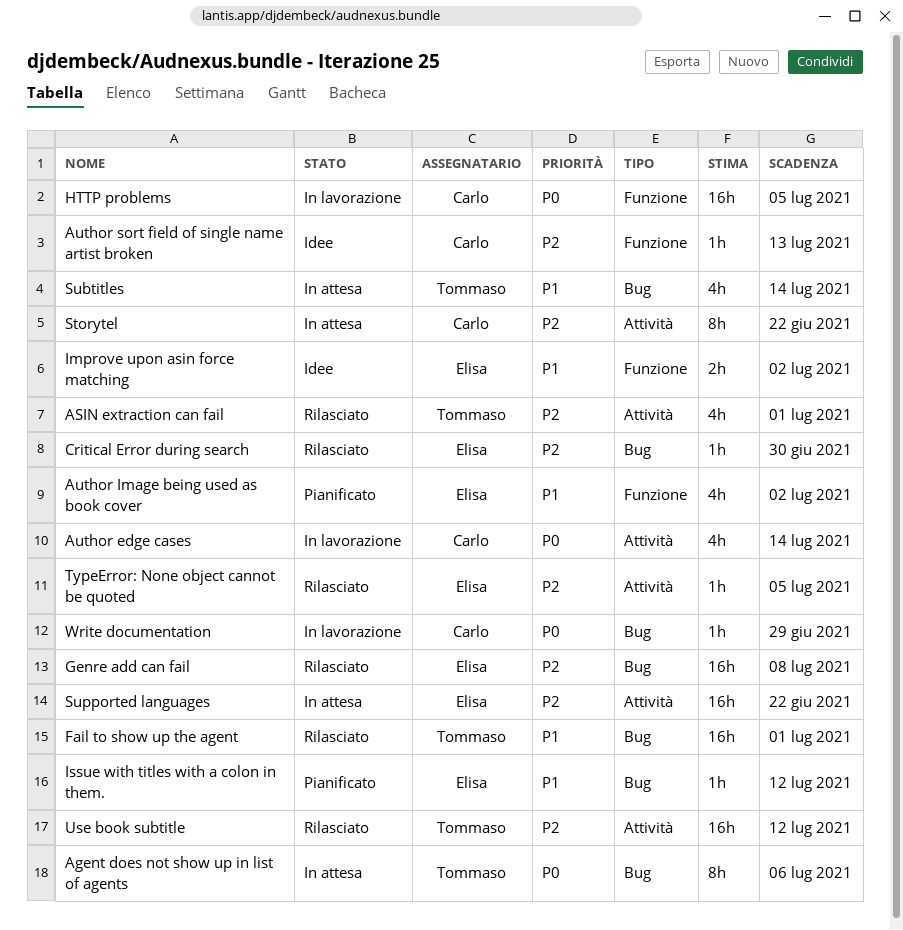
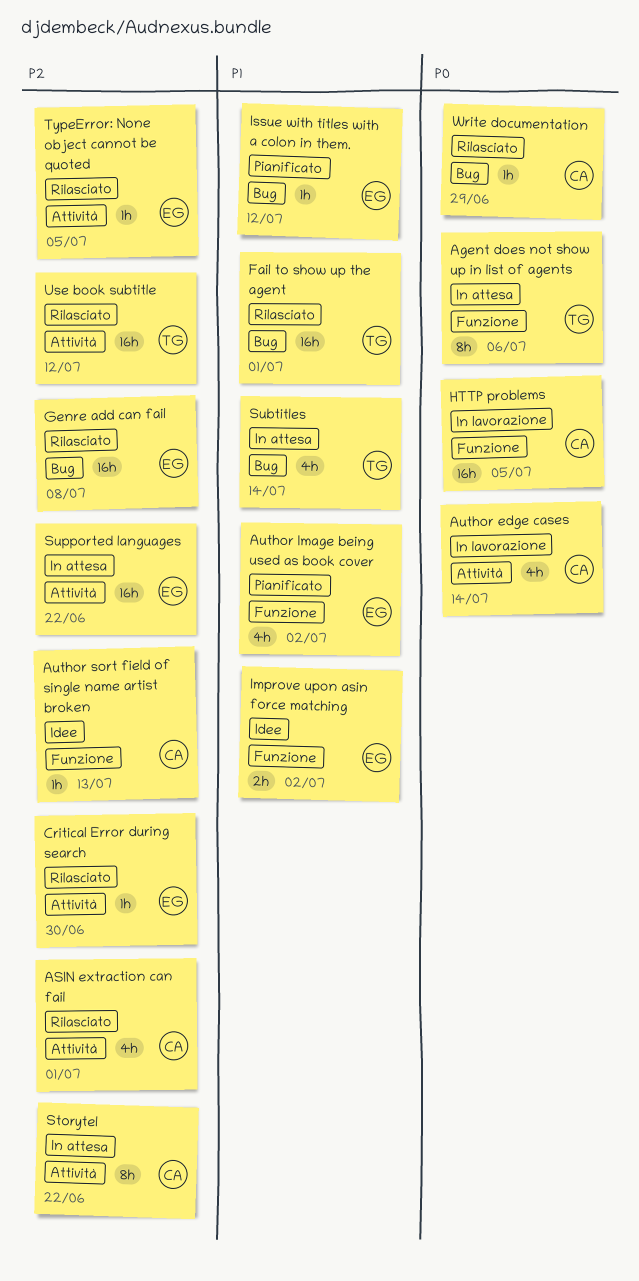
Agent does not show up in list of agents, label: Bug -> Funzione
ASIN extraction can fail, owner: Tommaso -> Carlo
Critical Error during search, label: Bug -> Attività
Write documentation, status: In lavorazione -> Rilasciato

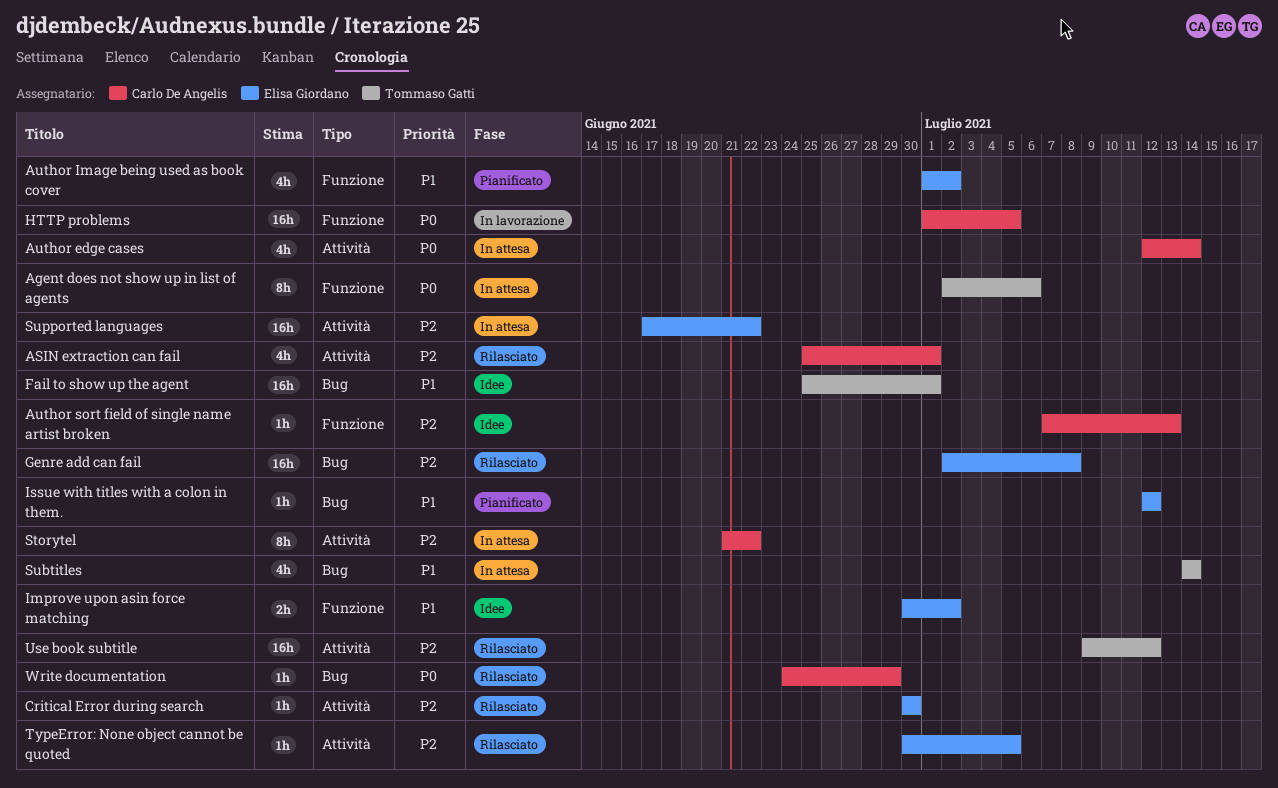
Author edge cases, status: In lavorazione -> In attesa
Fail to show up the agent, status: Rilasciato -> Idee

